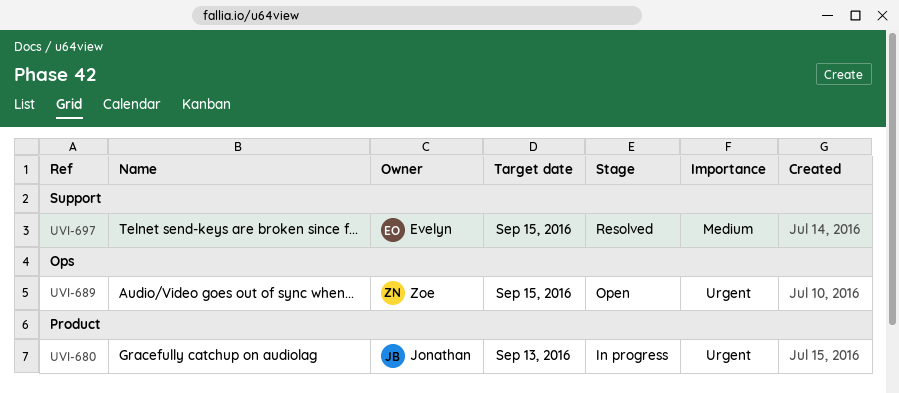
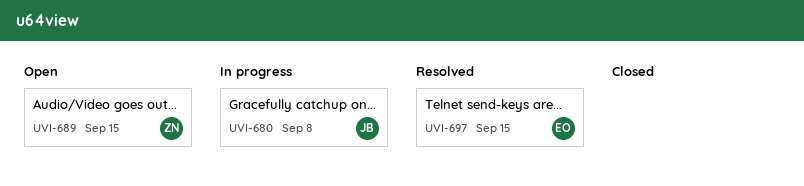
UVI-680, due: Sep 13 -> Sep 8

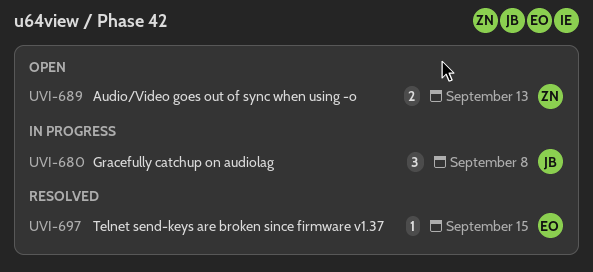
UVI-689, due: Sep 15 -> Sep 13

